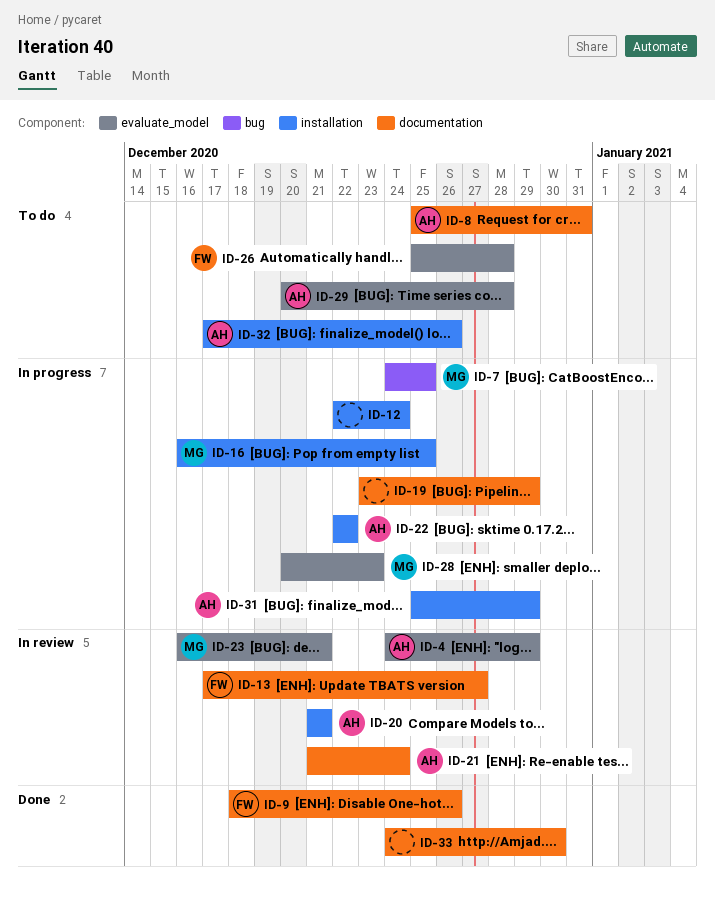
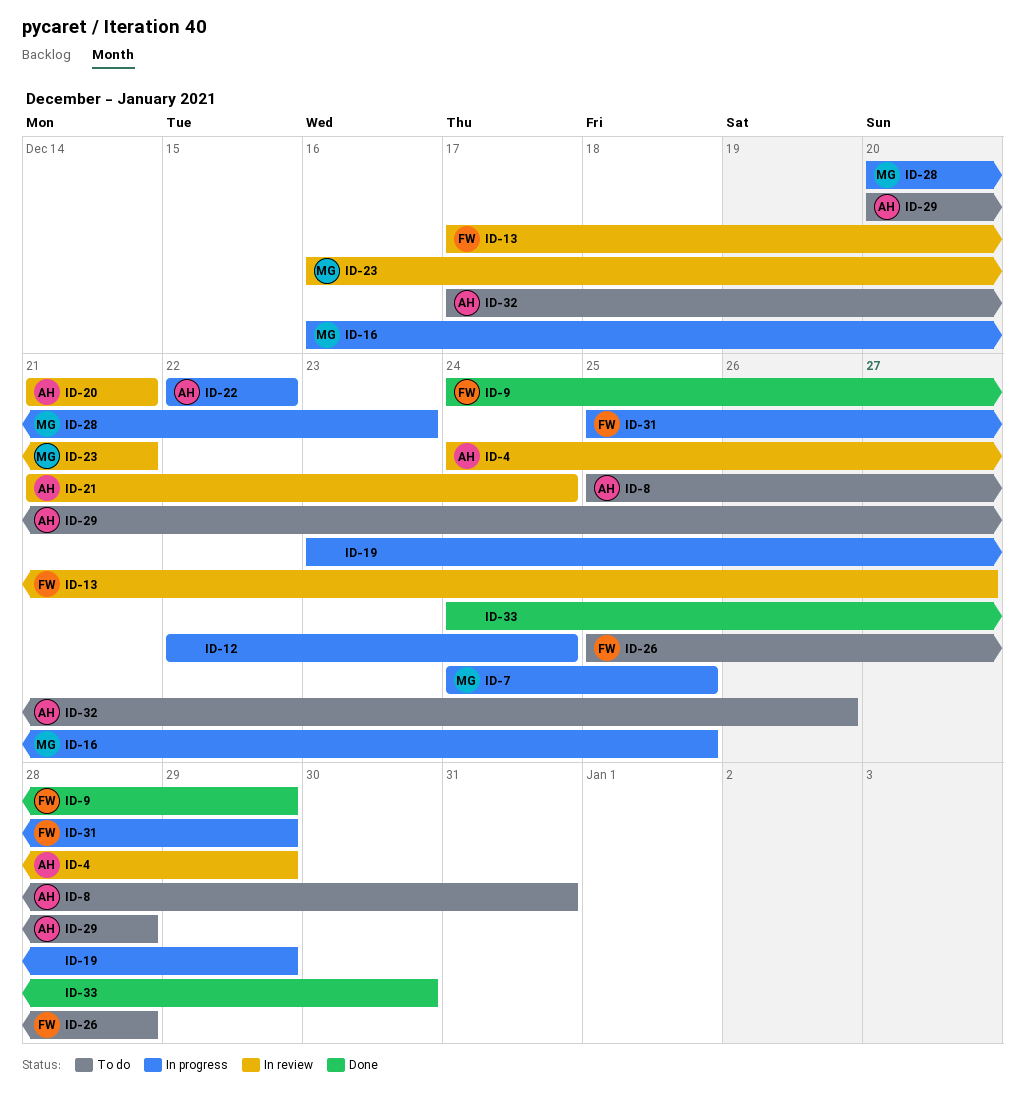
ID-9, start: Dec 18 -> Dec 24
ID-9, due: Dec 26 -> Dec 29
ID-31, owner: AH -> FW

